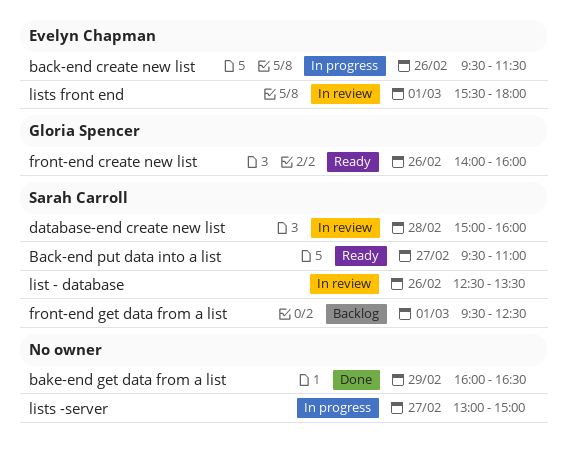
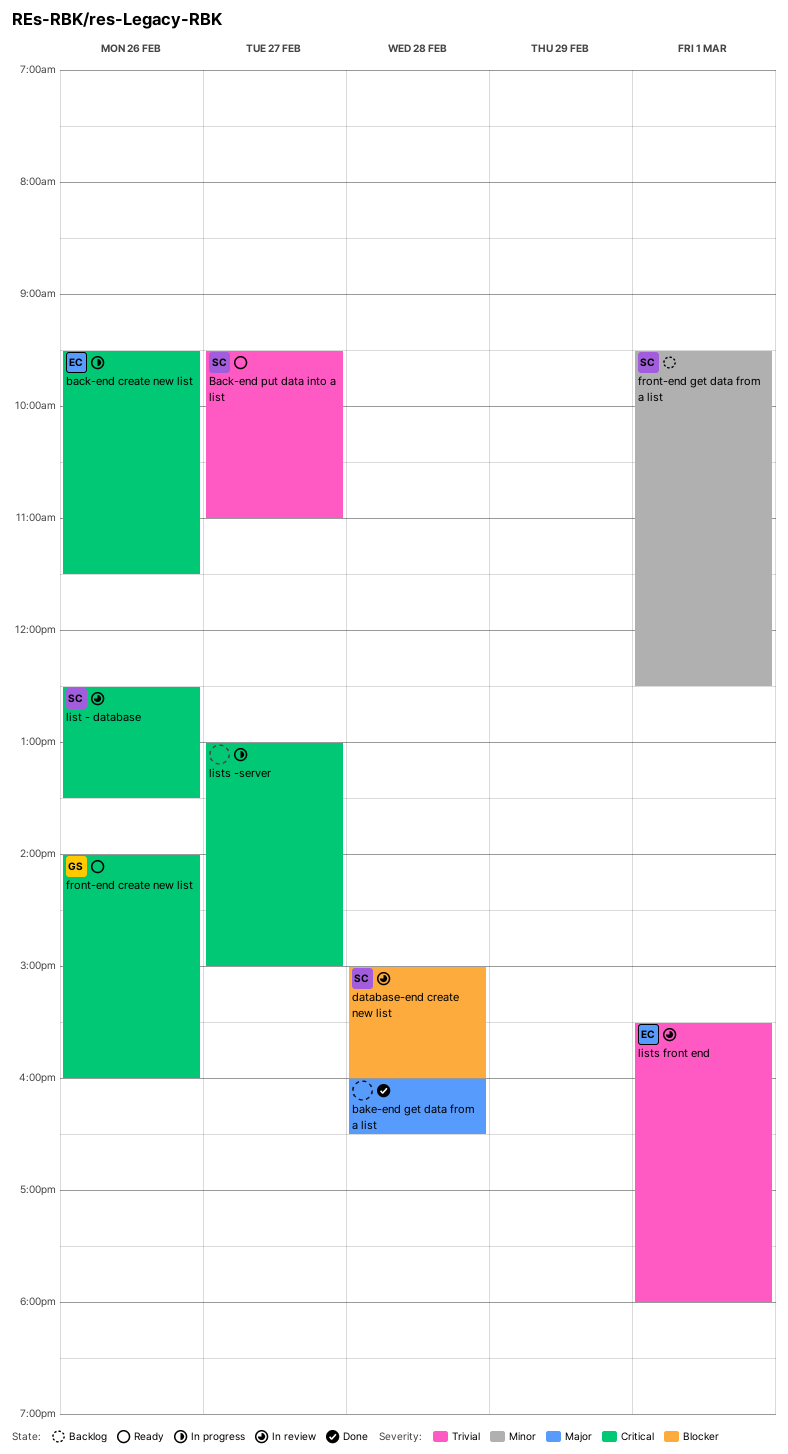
bake-end get data from a list, day: Feb 29 -> Feb 28

